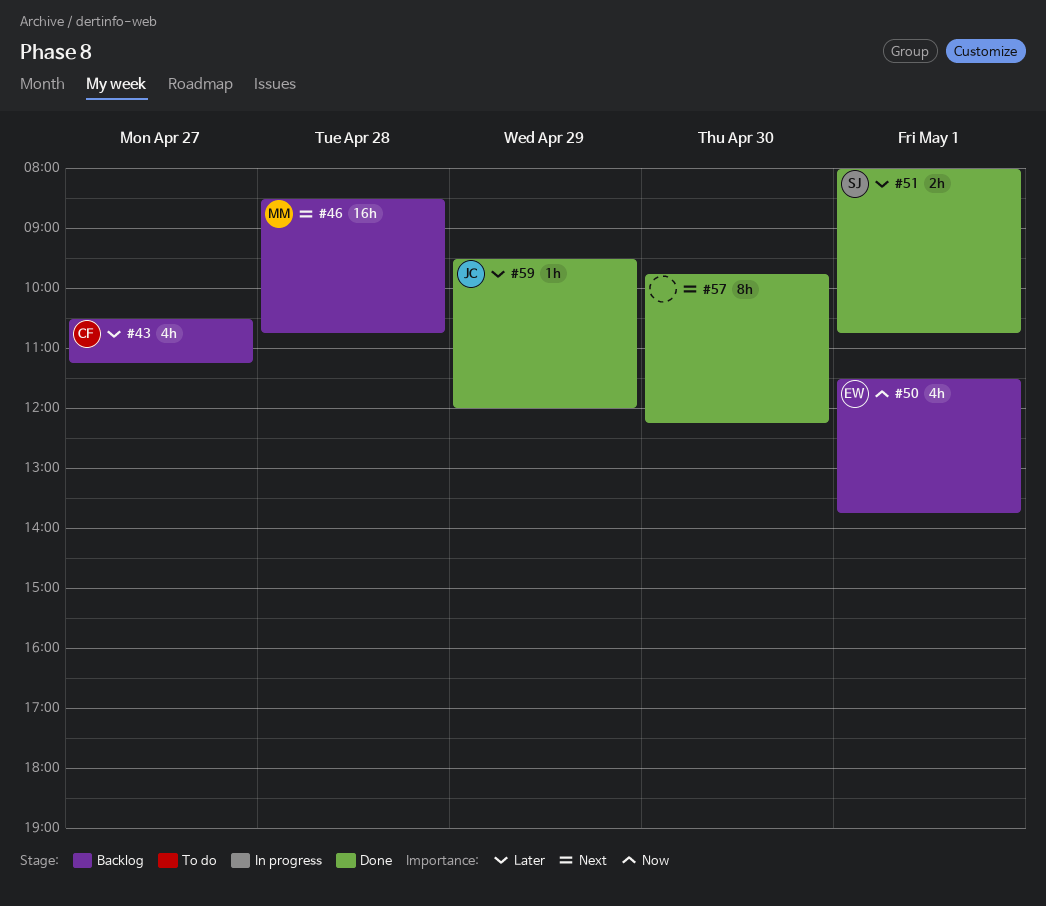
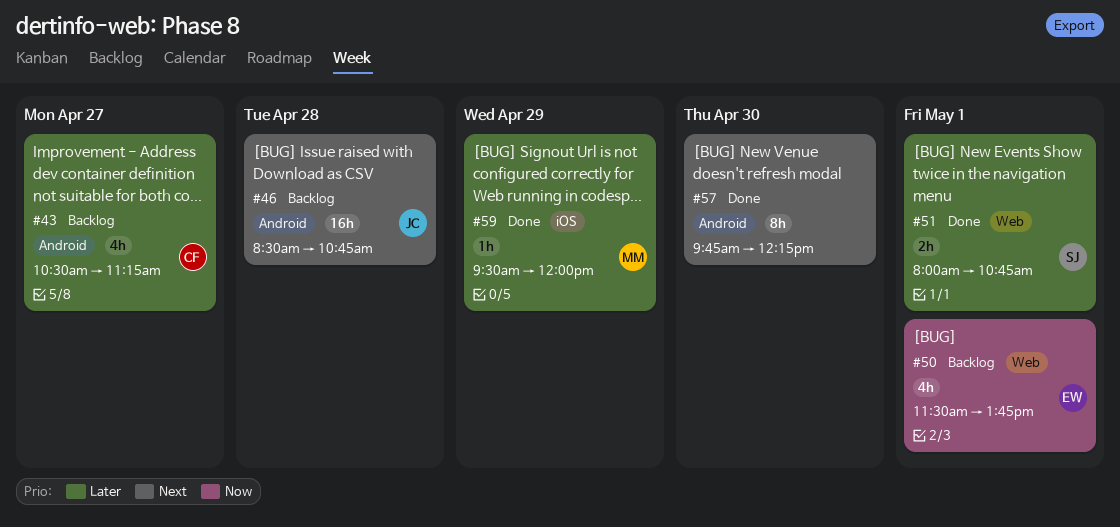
#46, owner: MM -> JC
#59, owner: JC -> MM

